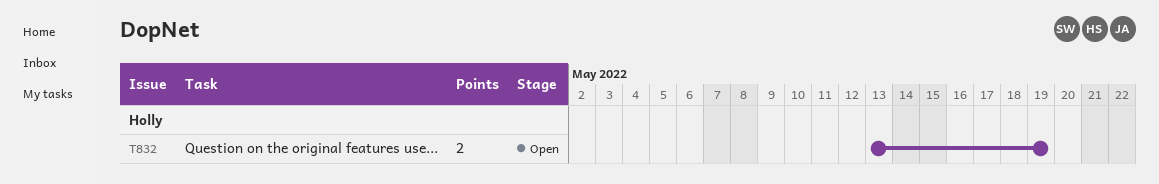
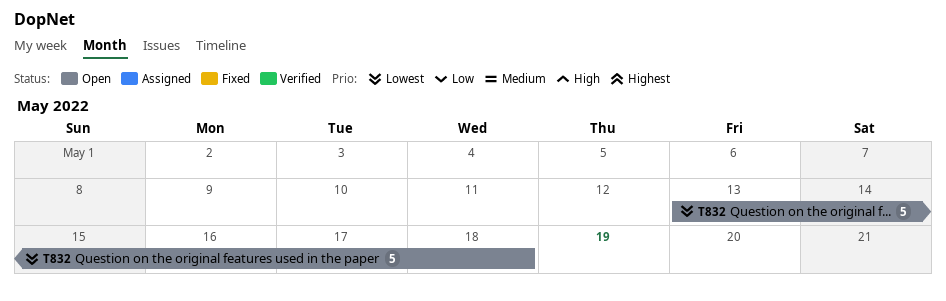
T832, estimate: 2 -> 5
T832, due: May 19 -> May 18

